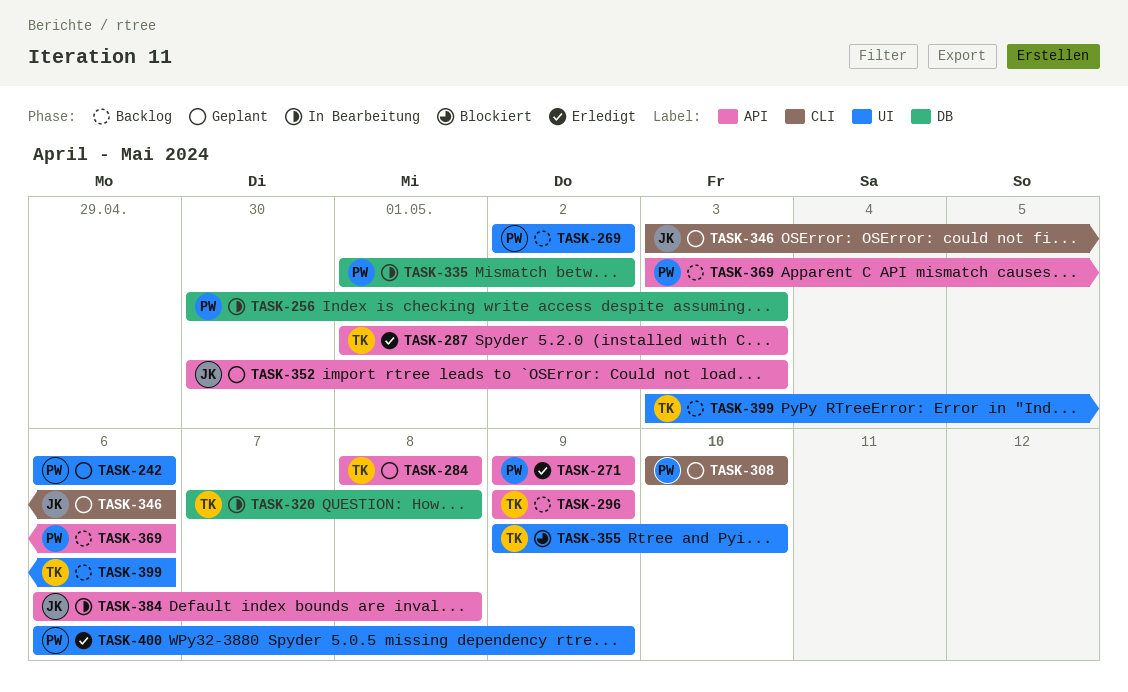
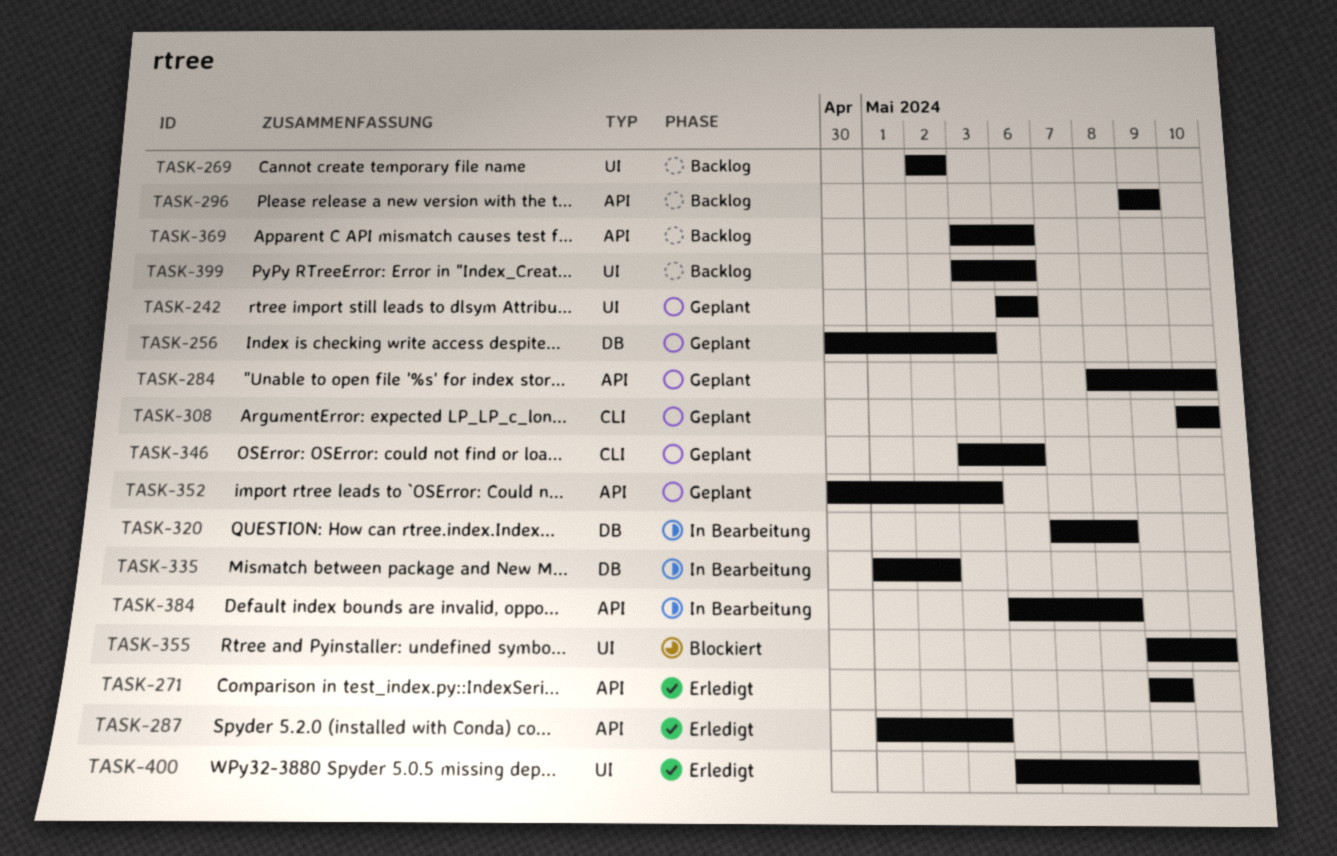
TASK-256, status: In Bearbeitung -> Geplant
TASK-284, due: May 8 -> May 10

